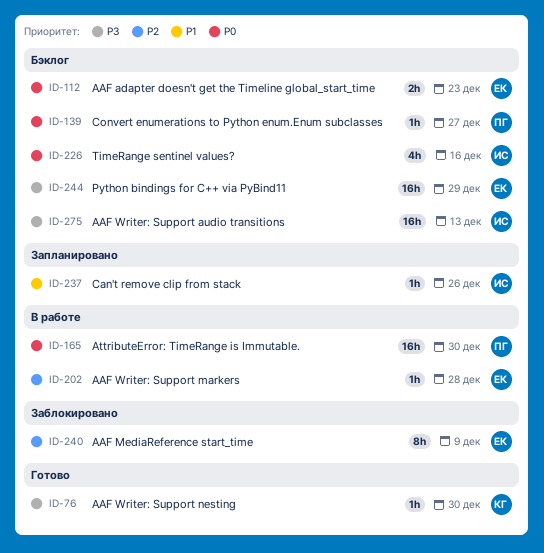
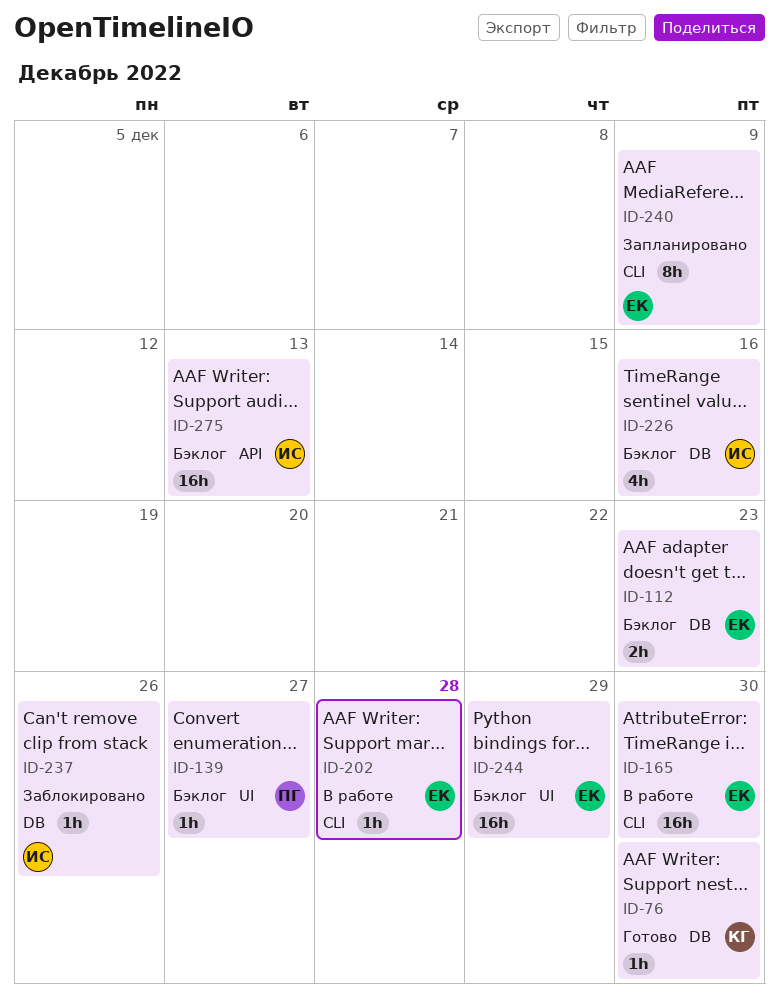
ID-165, owner: ПГ -> ЕК
ID-237, status: Запланировано -> Заблокировано
ID-240, status: Заблокировано -> Запланировано

